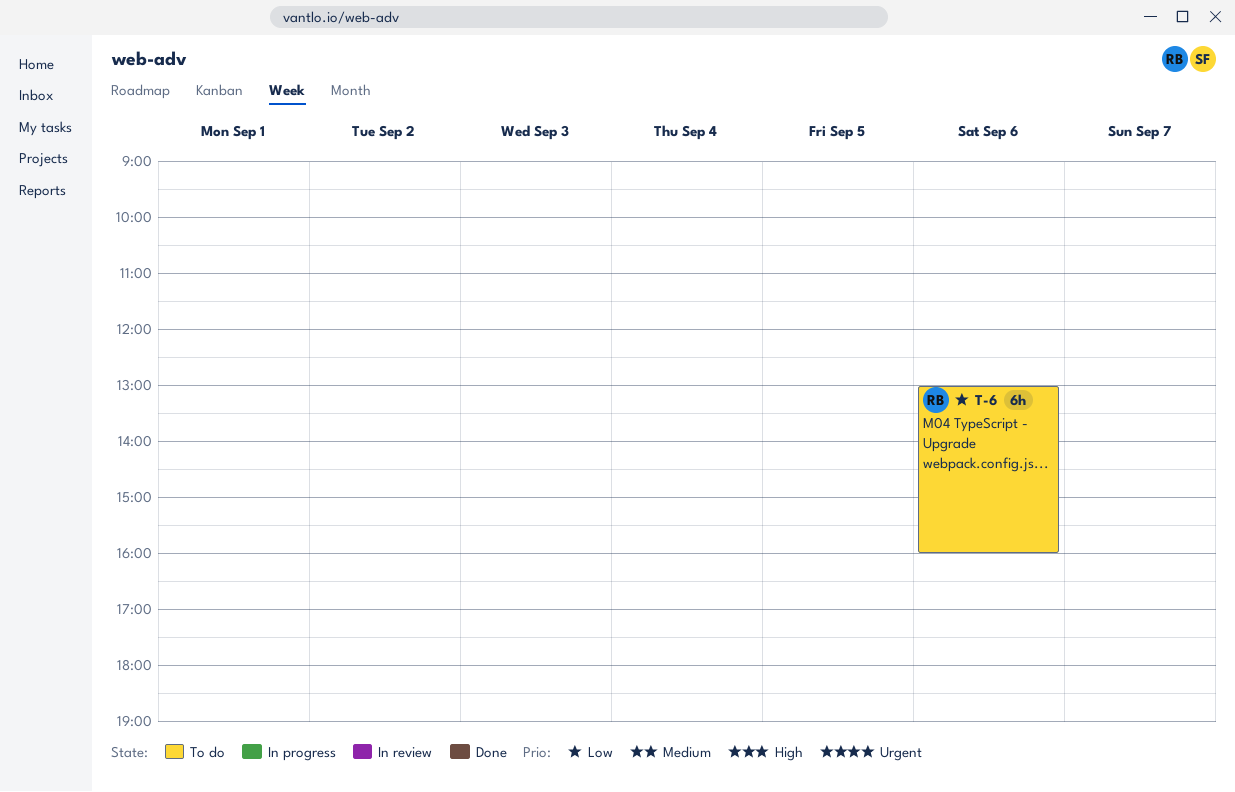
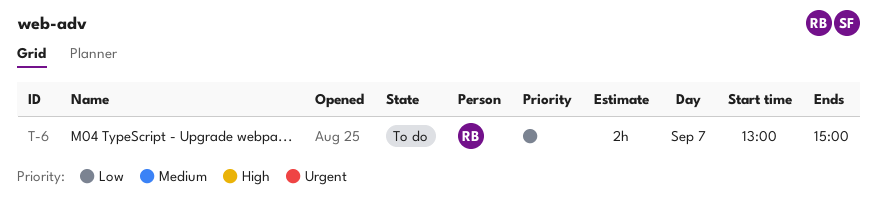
T-6, estimate: 6h -> 2h
T-6, day: Sep 6 -> Sep 7
T-6, ends: 16:00 -> 15:00

